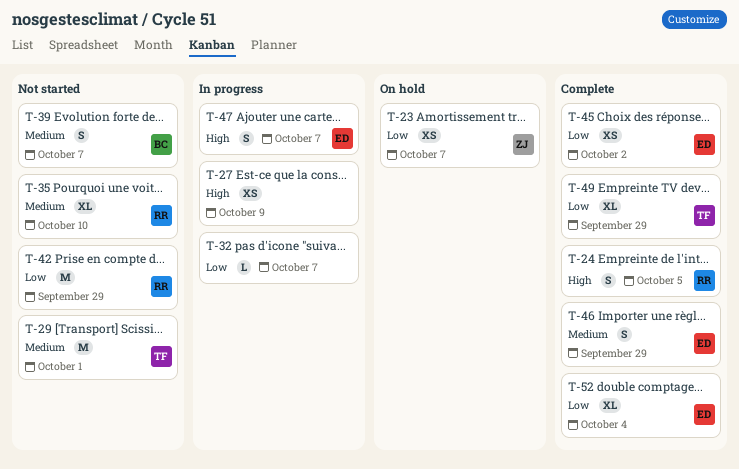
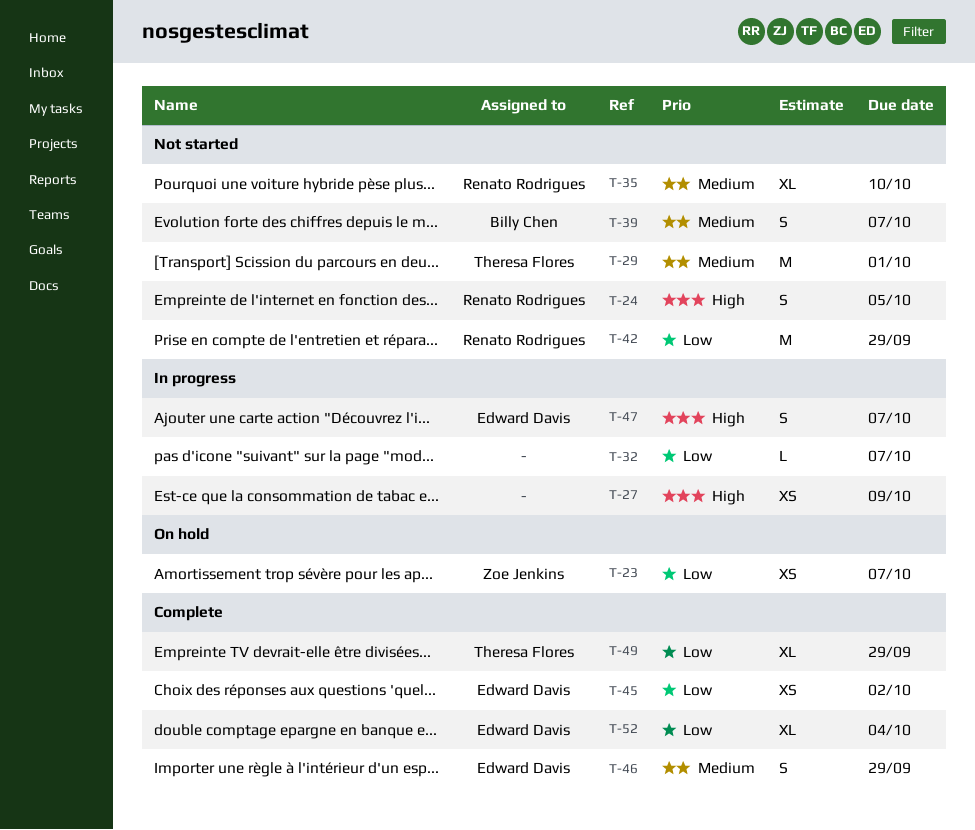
T-24, status: Complete -> Not started

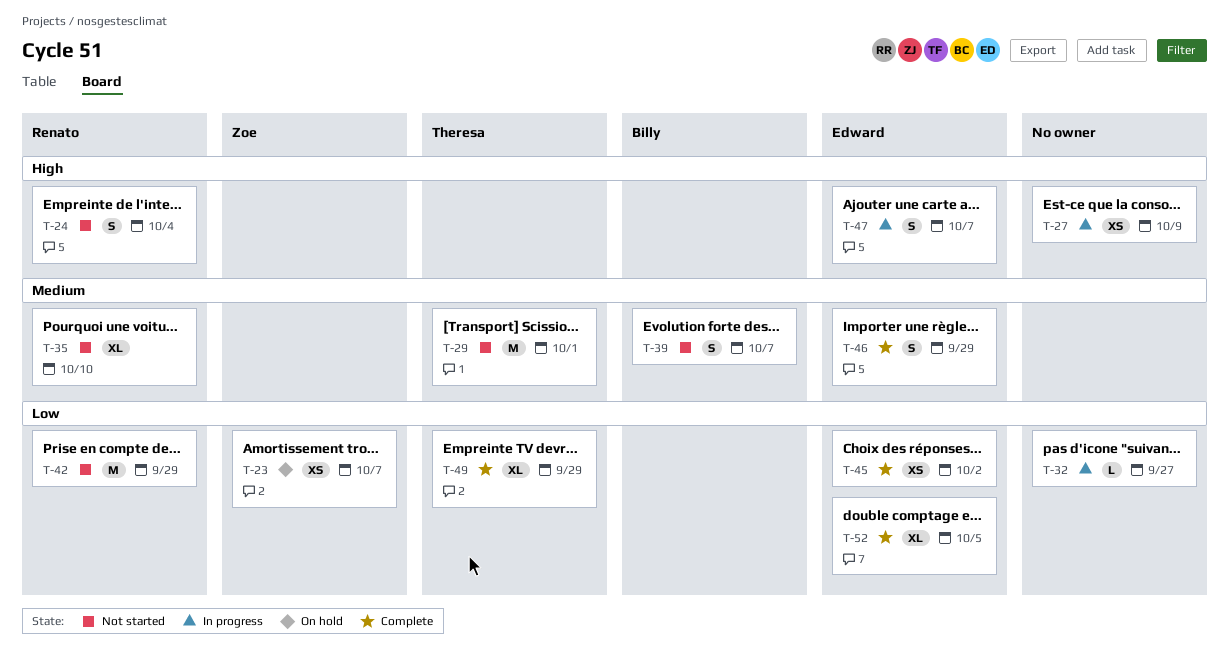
T-24, due: Oct 5 -> Oct 4
T-32, due: Oct 7 -> Sep 27
T-52, due: Oct 4 -> Oct 5

